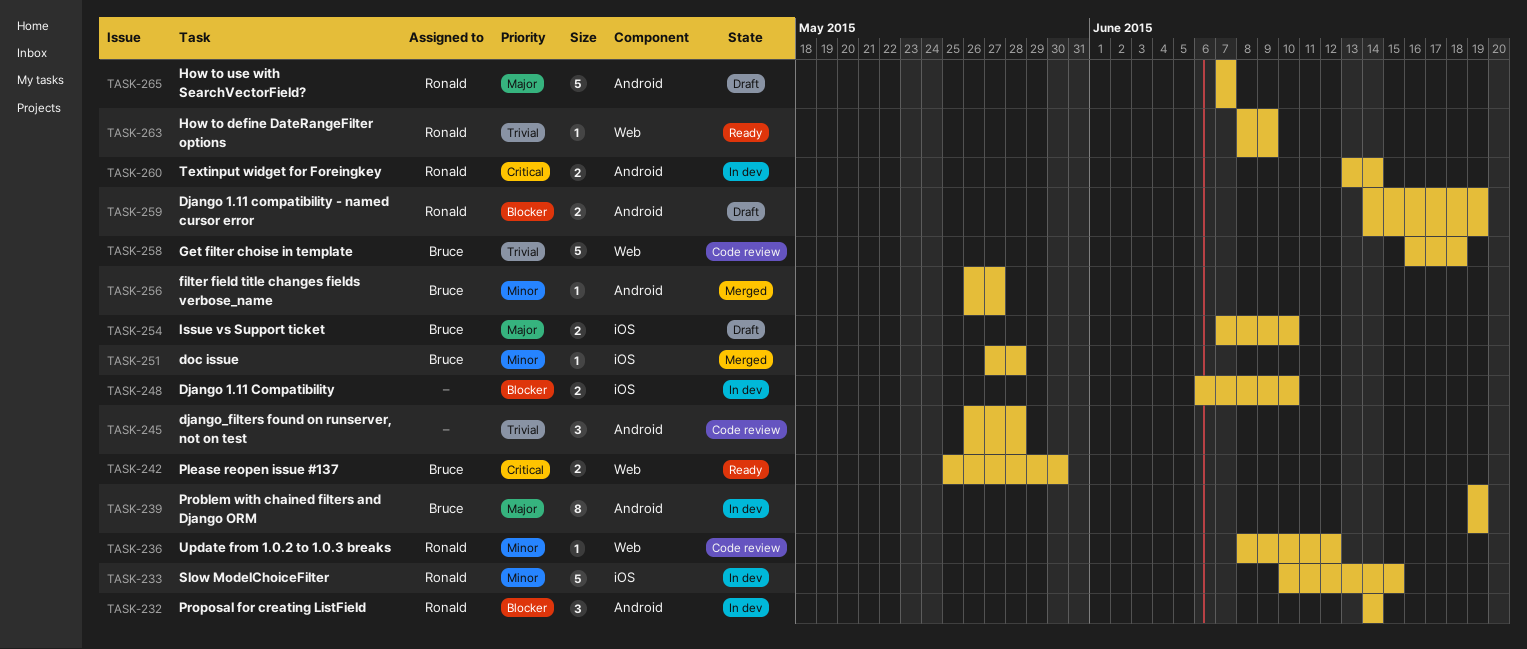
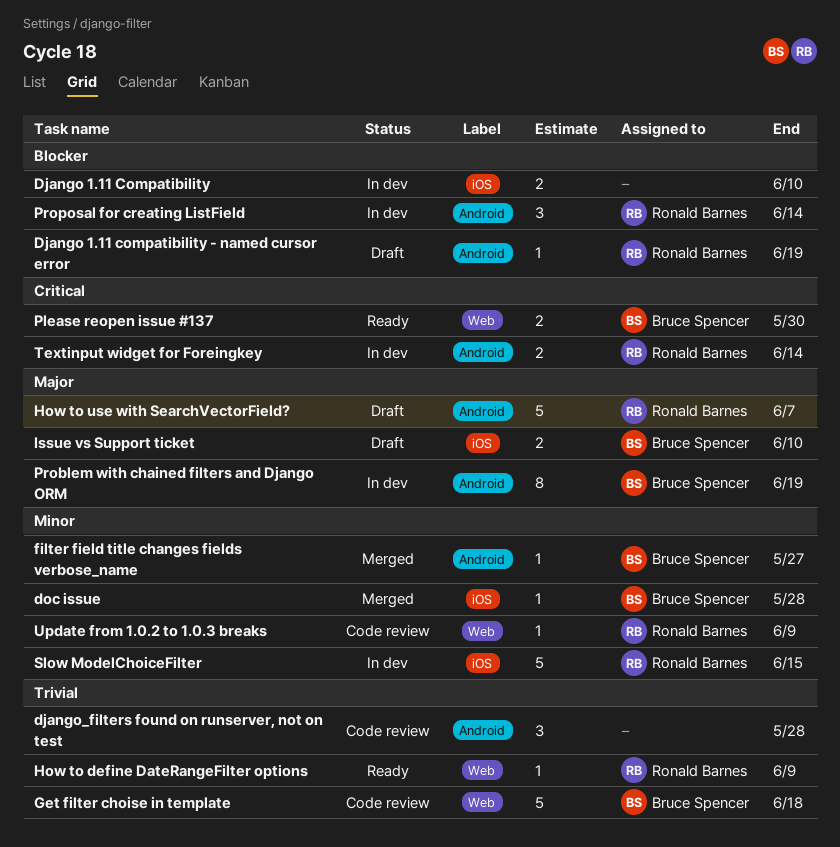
Django 1.11 compatibility - named cursor error, estimate: 2 -> 1
Update from 1.0.2 to 1.0.3 breaks, due: Jun 12 -> Jun 9

